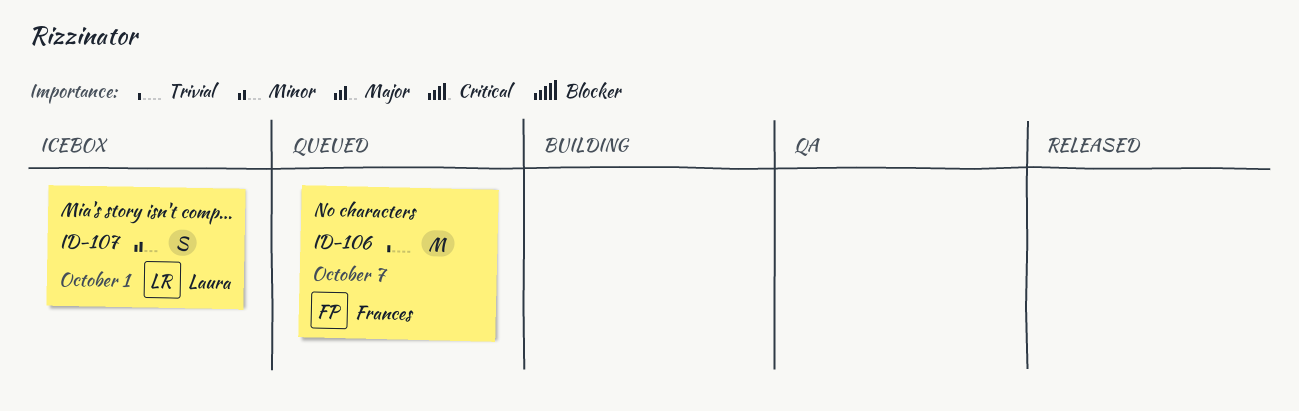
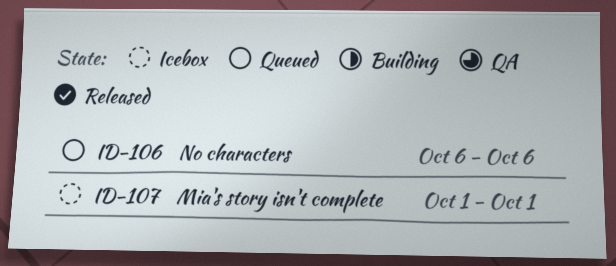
ID-106, due: Oct 7 -> Oct 6

